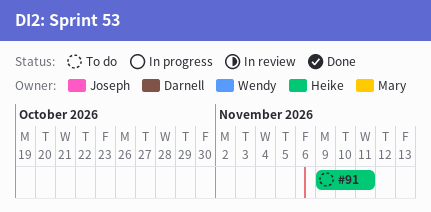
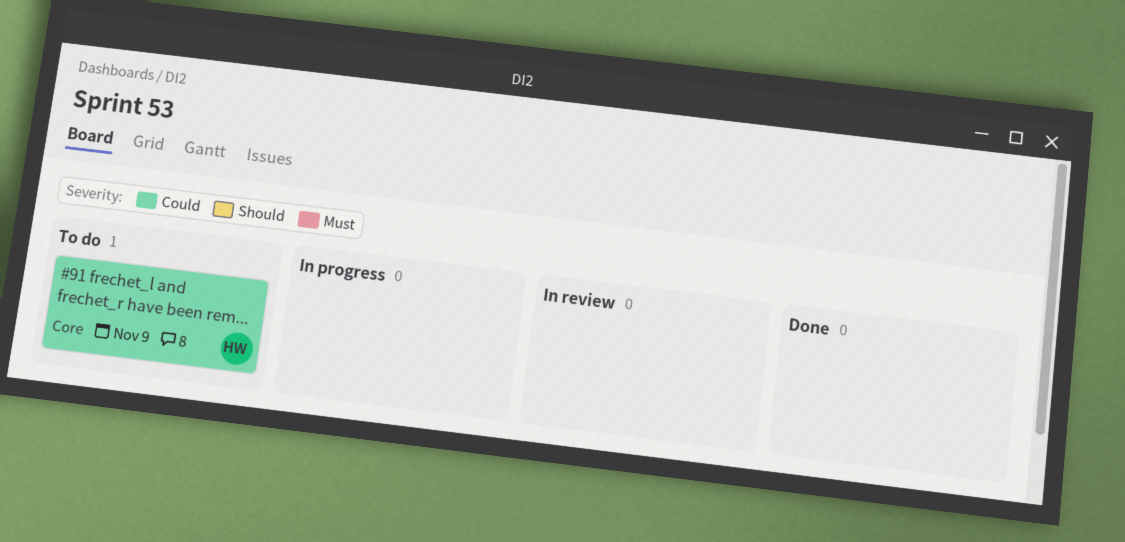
#91, due: Nov 11 -> Nov 9

